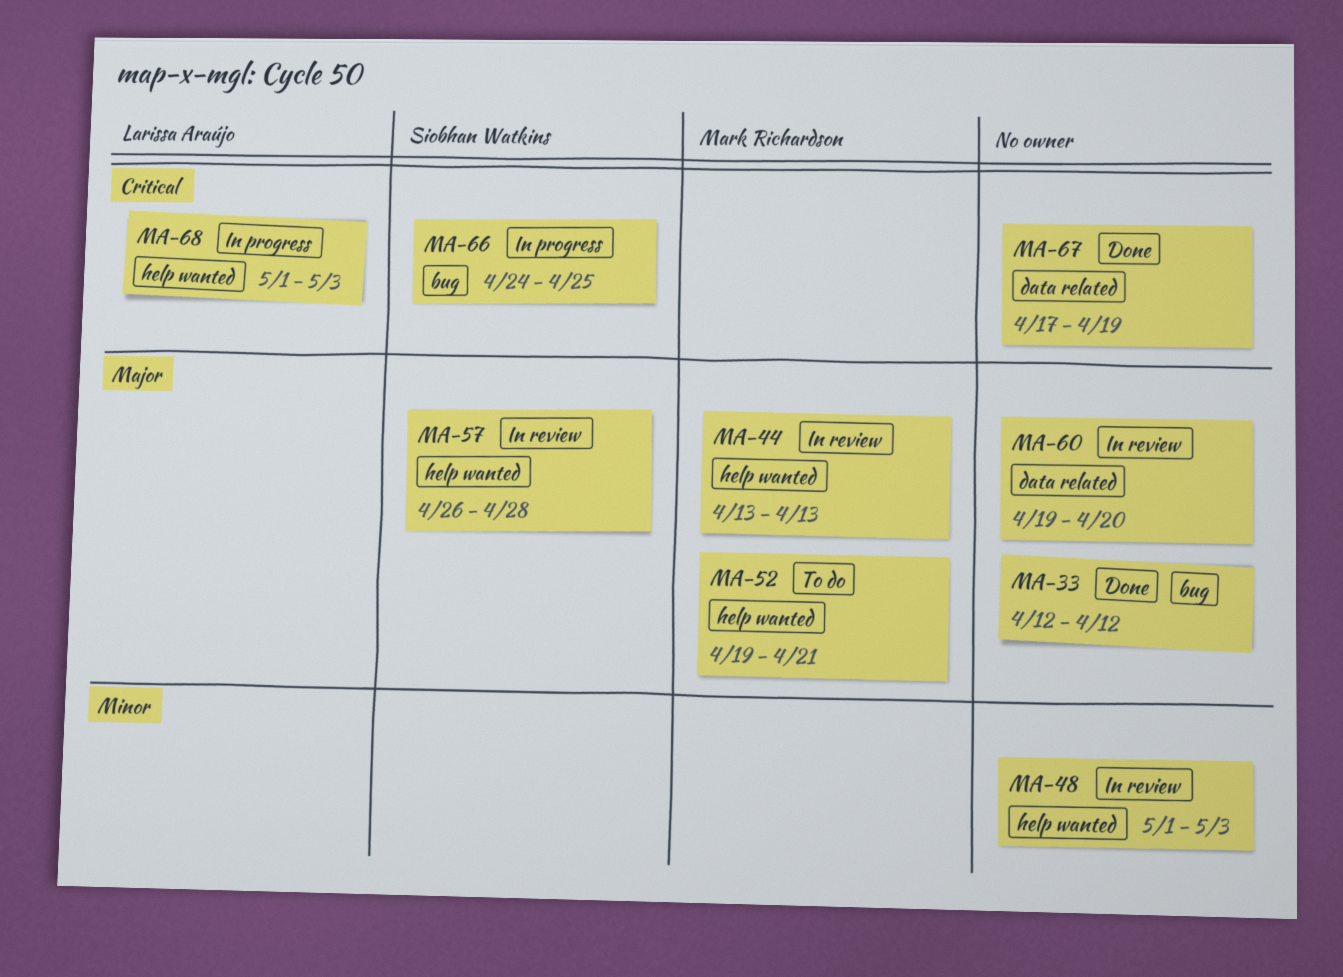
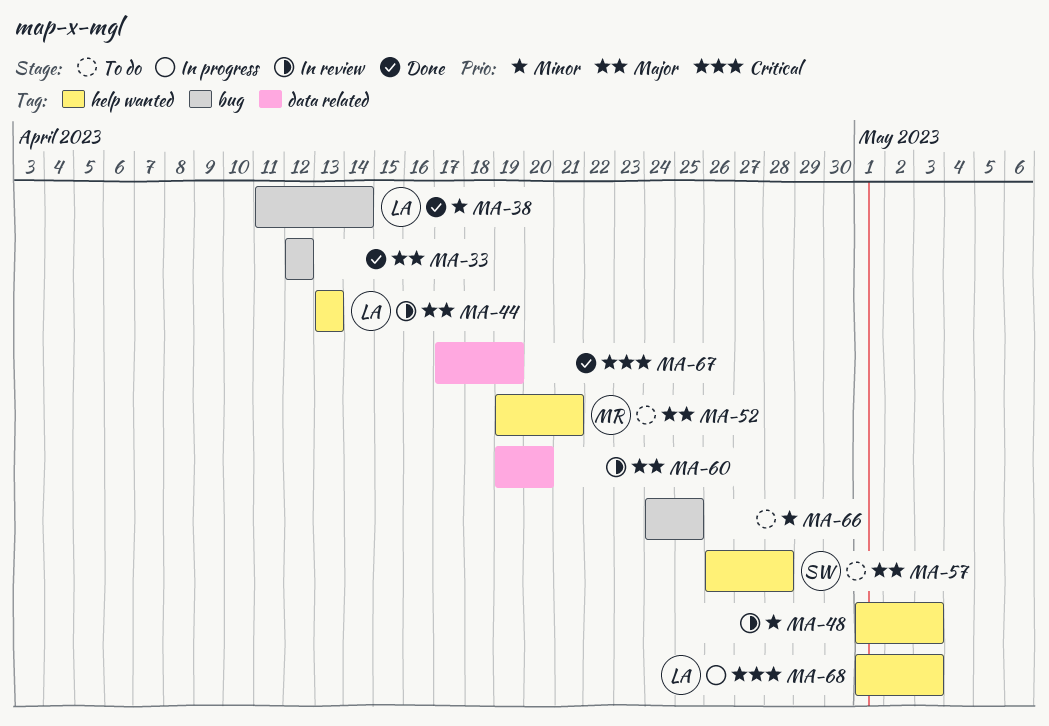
MA-38: none -> present
MA-44, owner: Mark Richardson -> Larissa Araújo
MA-57, status: In review -> To do
MA-66, status: In progress -> To do
MA-66, owner: Siobhan Watkins -> none
MA-66, priority: Critical -> Minor

